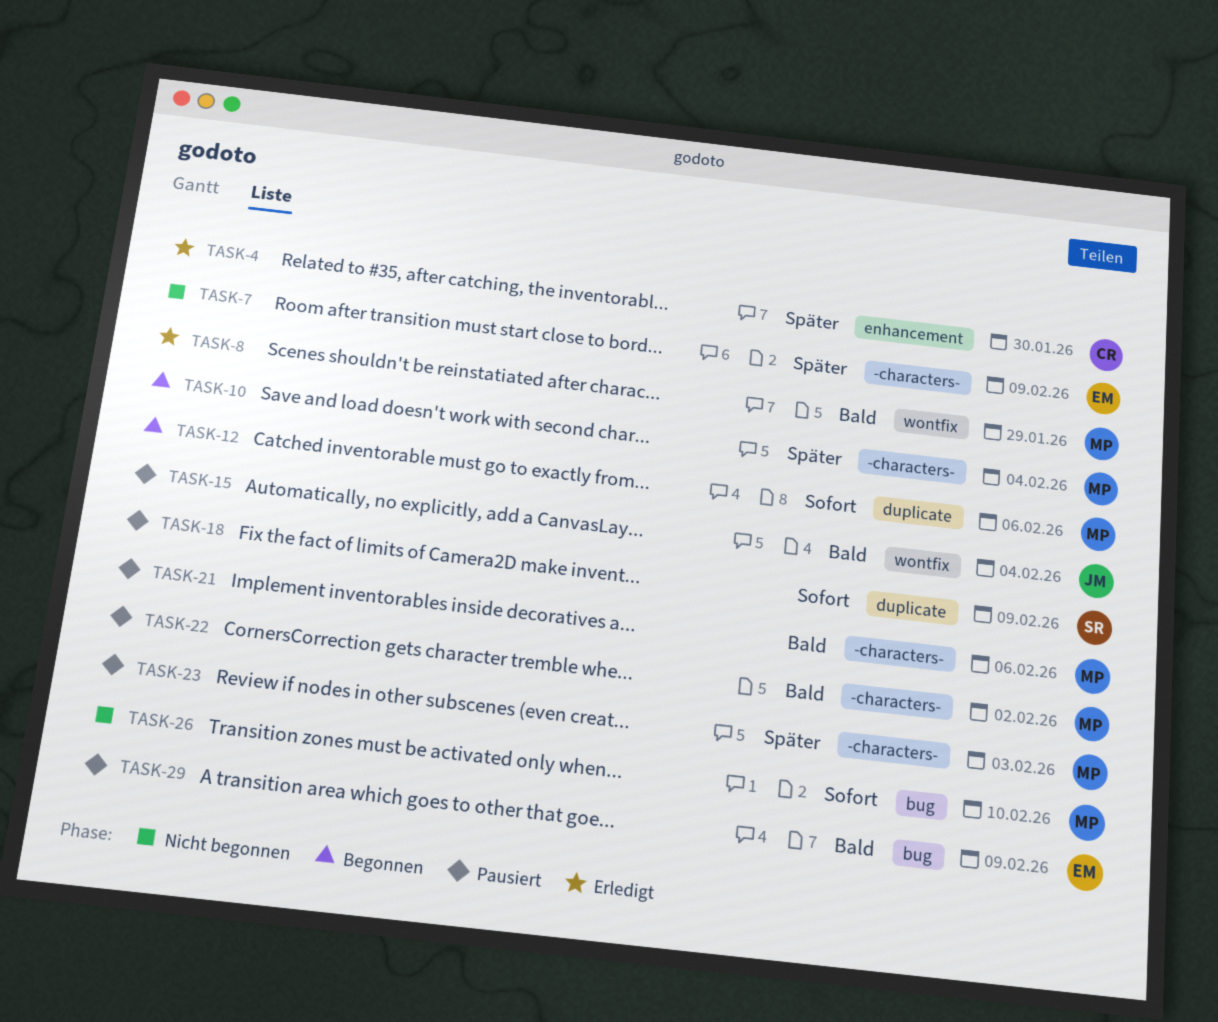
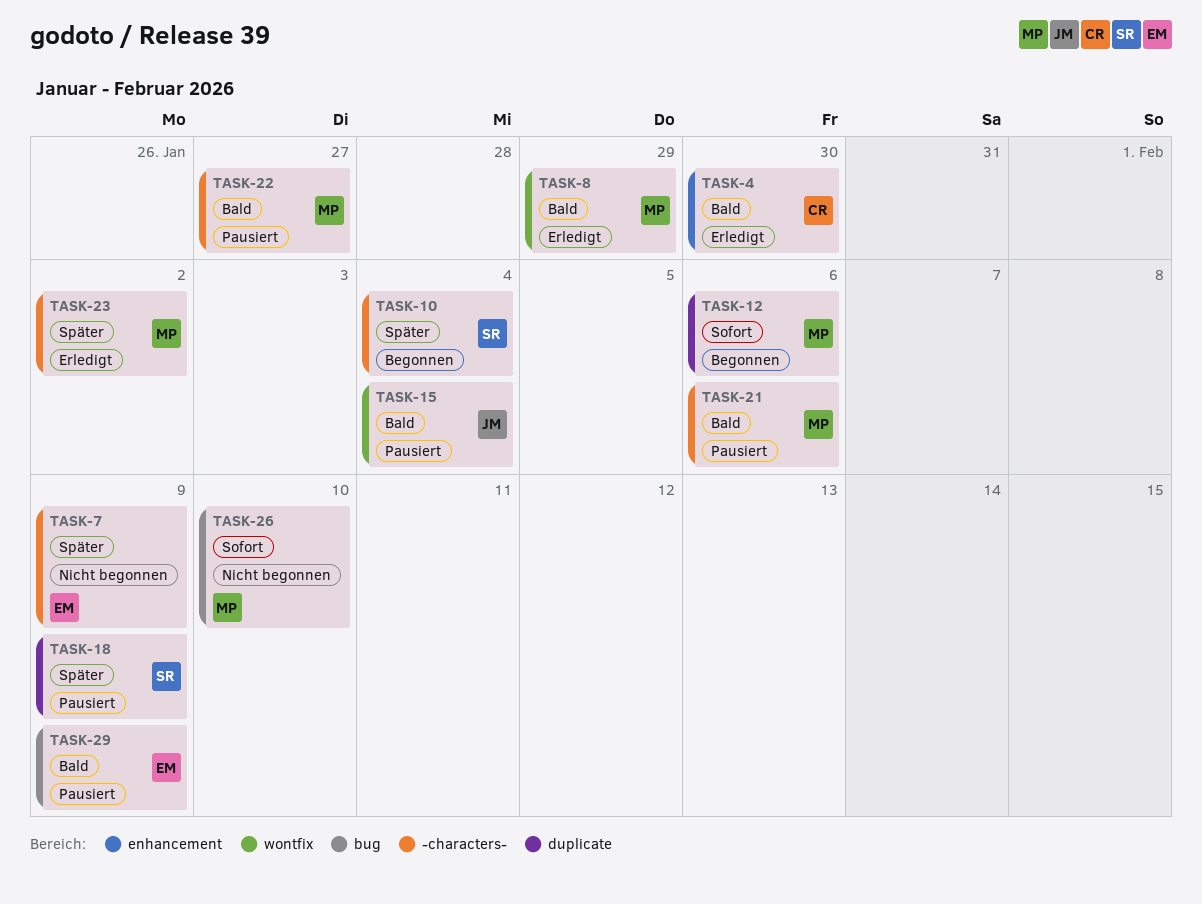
TASK-4, priority: Später -> Bald
TASK-10, owner: MP -> SR
TASK-18, priority: Sofort -> Später
TASK-22, due: Feb 2 -> Jan 27
TASK-23, status: Pausiert -> Erledigt
TASK-23, due: Feb 3 -> Feb 2

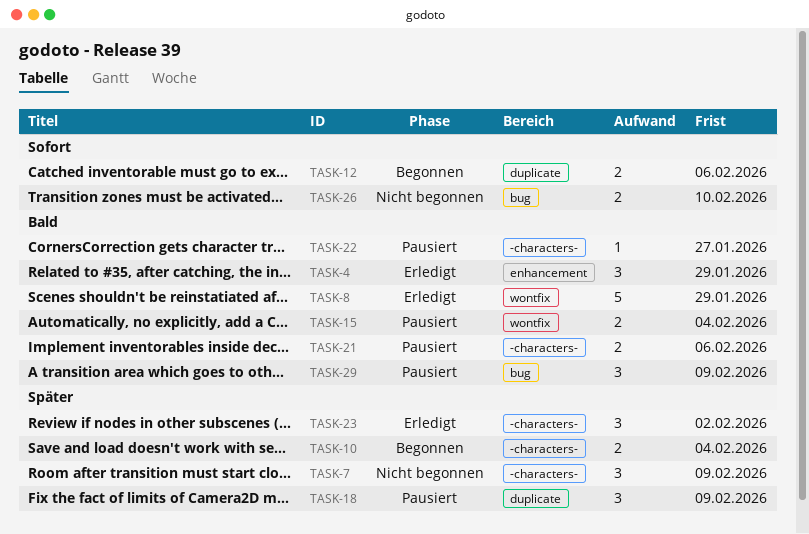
TASK-4, due: Jan 30 -> Jan 29

